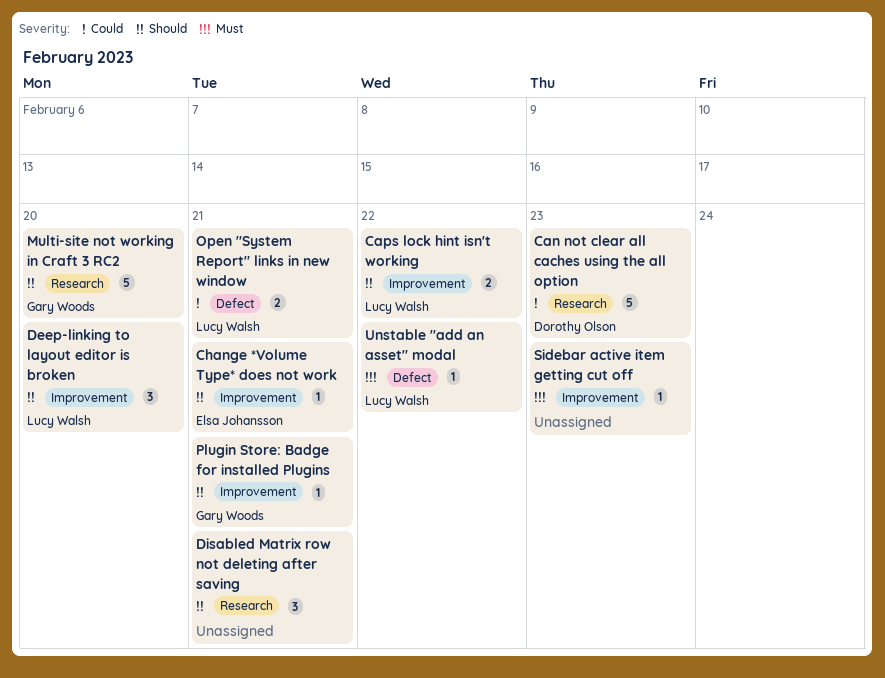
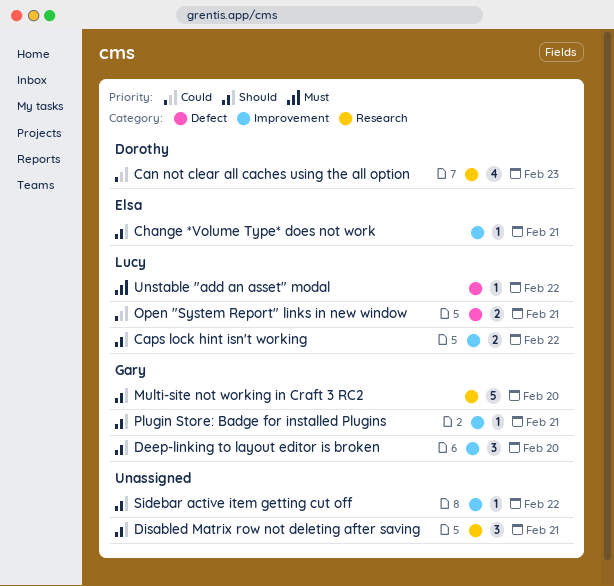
Can not clear all caches using the all option, estimate: 5 -> 4
Deep-linking to layout editor is broken, owner: Lucy Walsh -> Gary Woods
Sidebar active item getting cut off, priority: Must -> Should
Sidebar active item getting cut off, due: Feb 23 -> Feb 22

